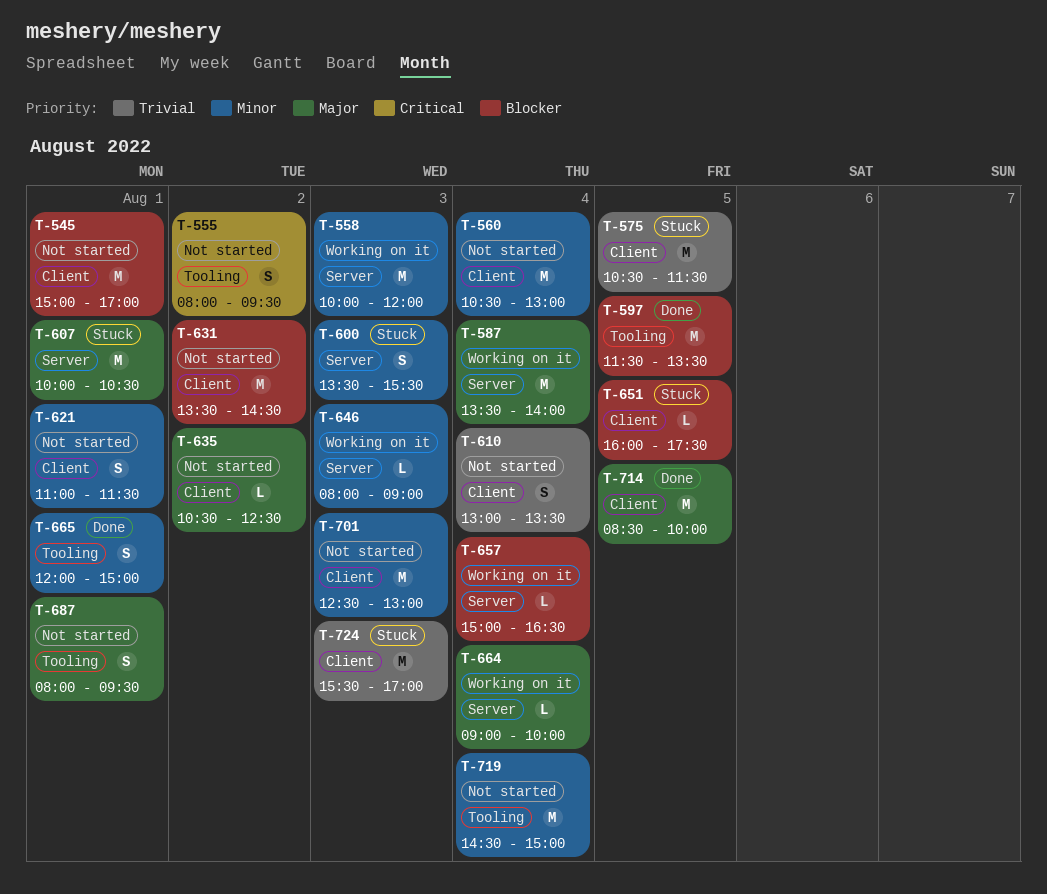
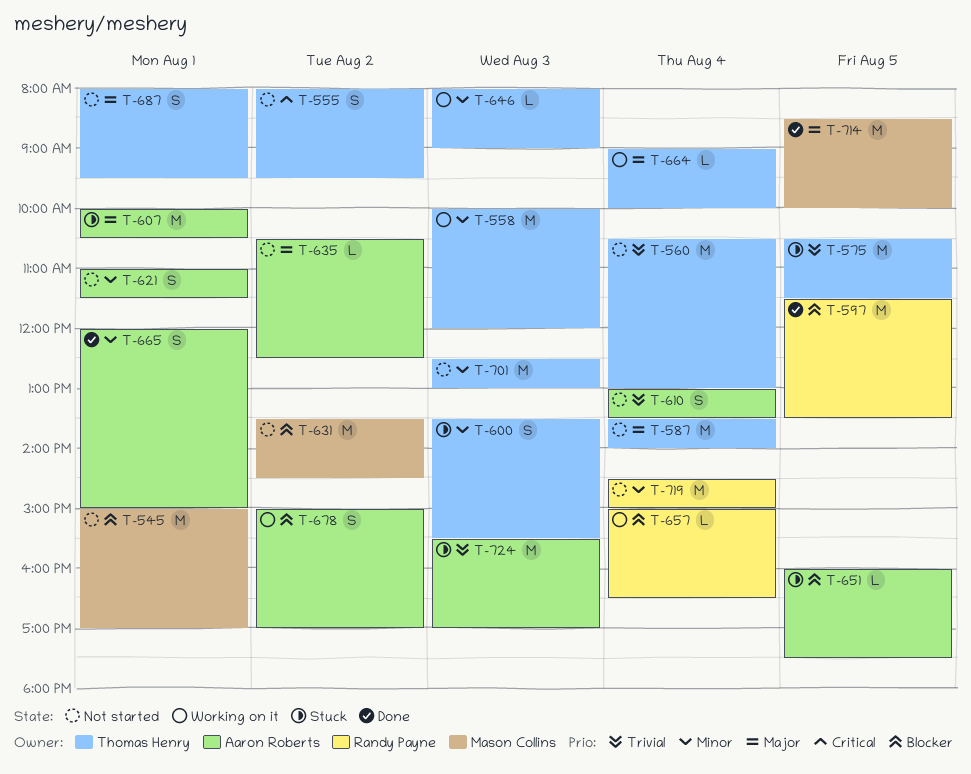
T-560, priority: Minor -> Trivial
T-587, status: Working on it -> Not started
T-678: none -> present

